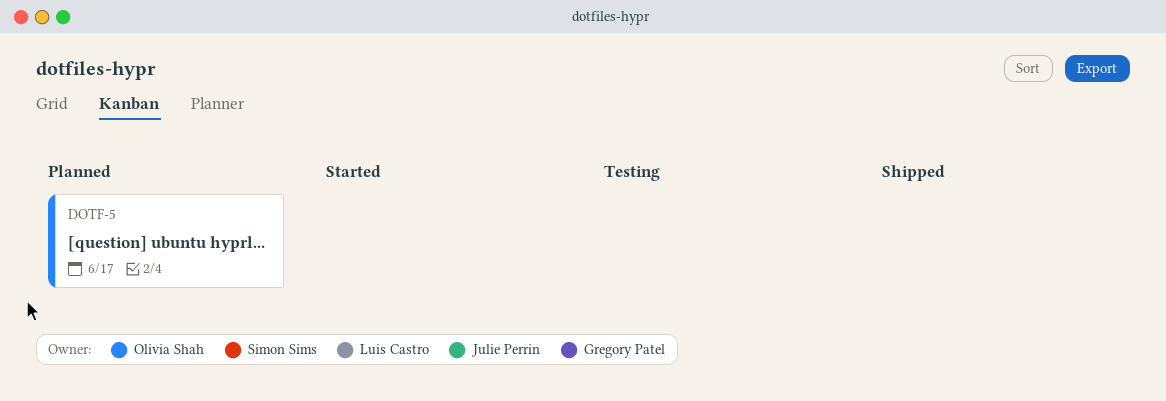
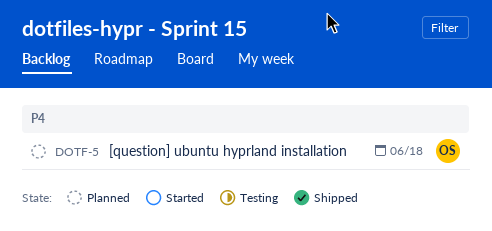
DOTF-5, due: Jun 17 -> Jun 18

